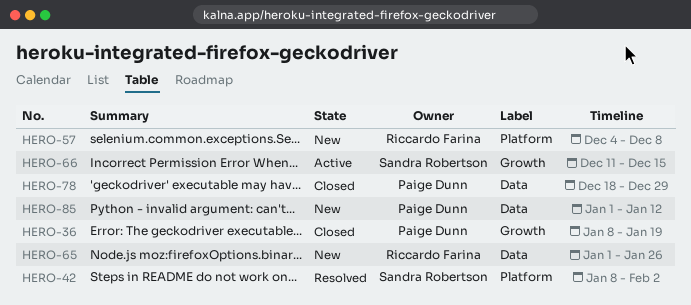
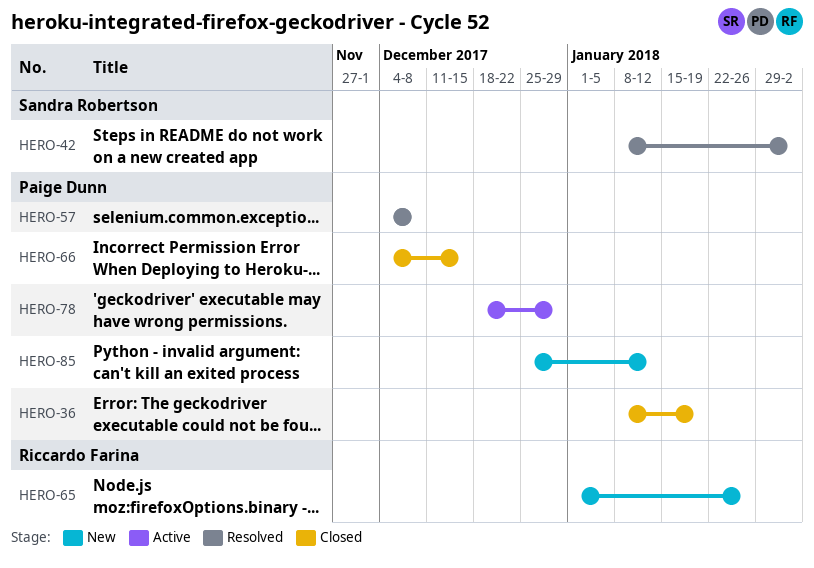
HERO-57, status: New -> Resolved
HERO-57, owner: Riccardo Farina -> Paige Dunn
HERO-66, status: Active -> Closed
HERO-66, owner: Sandra Robertson -> Paige Dunn
HERO-66, start: Dec 11 -> Dec 4
HERO-78, status: Closed -> Active
HERO-85, start: Jan 1 -> Dec 25

